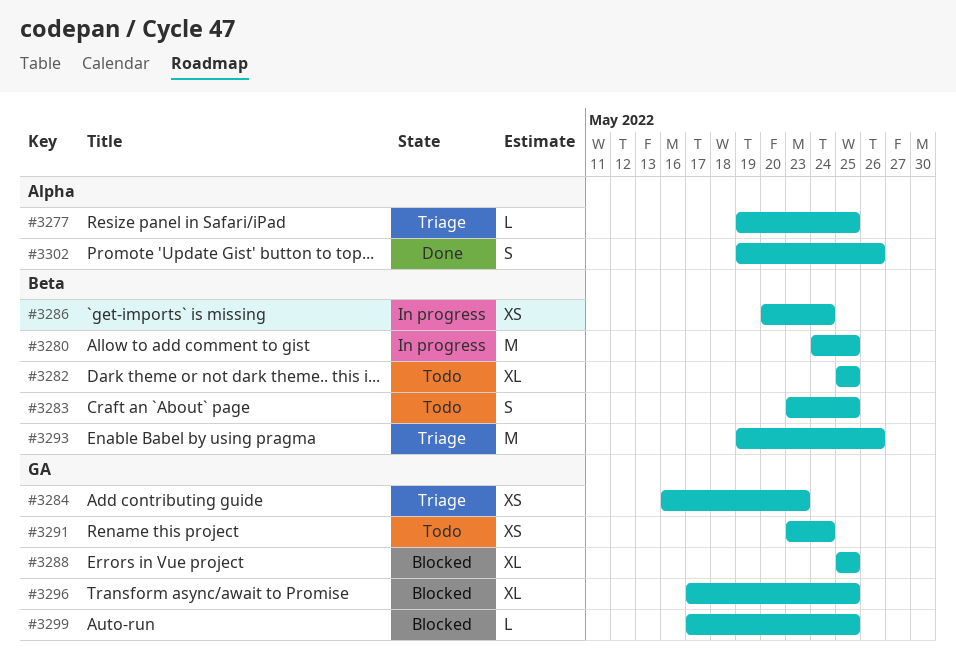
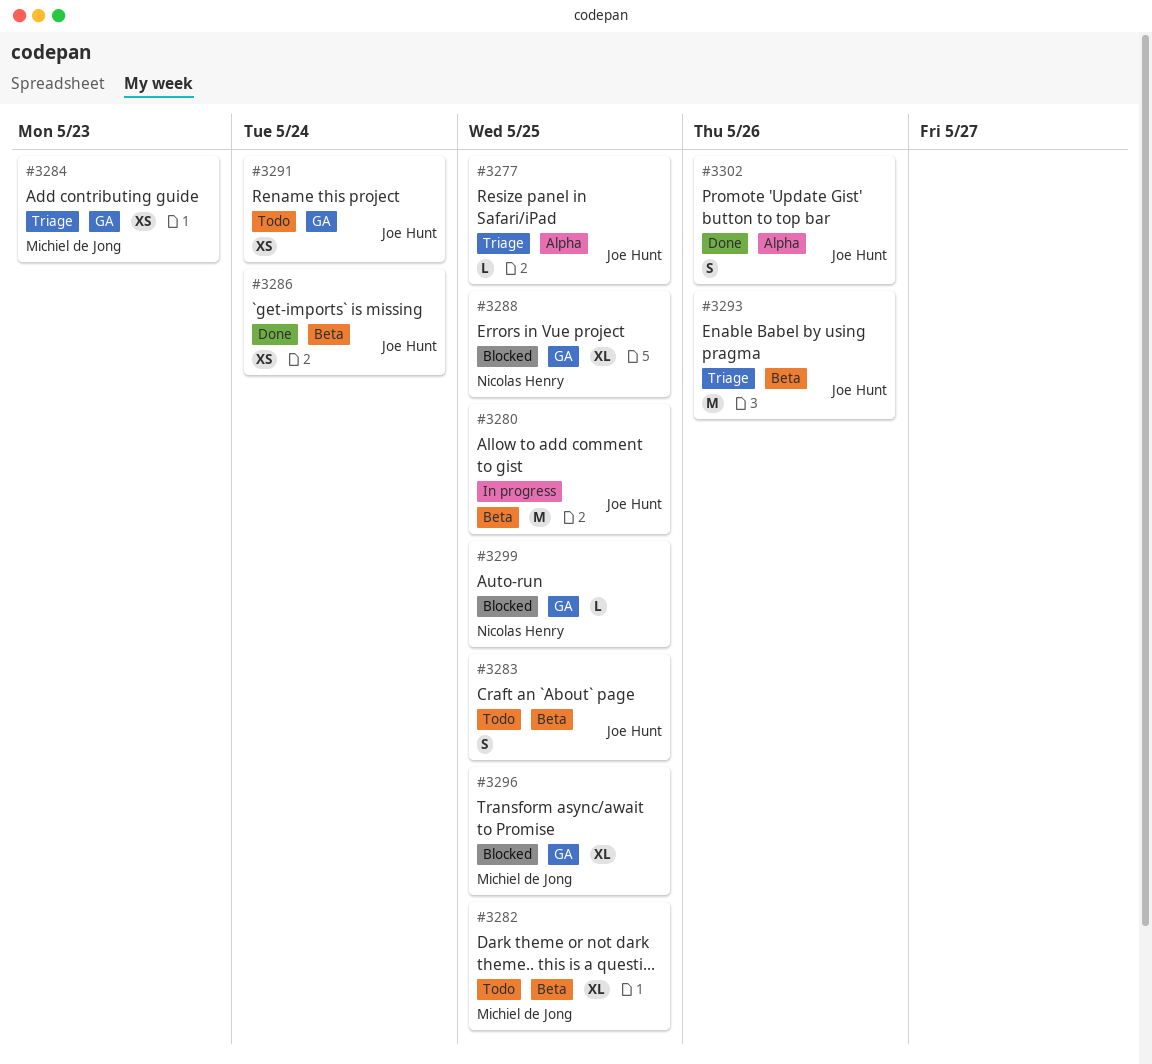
#3286, status: In progress -> Done

